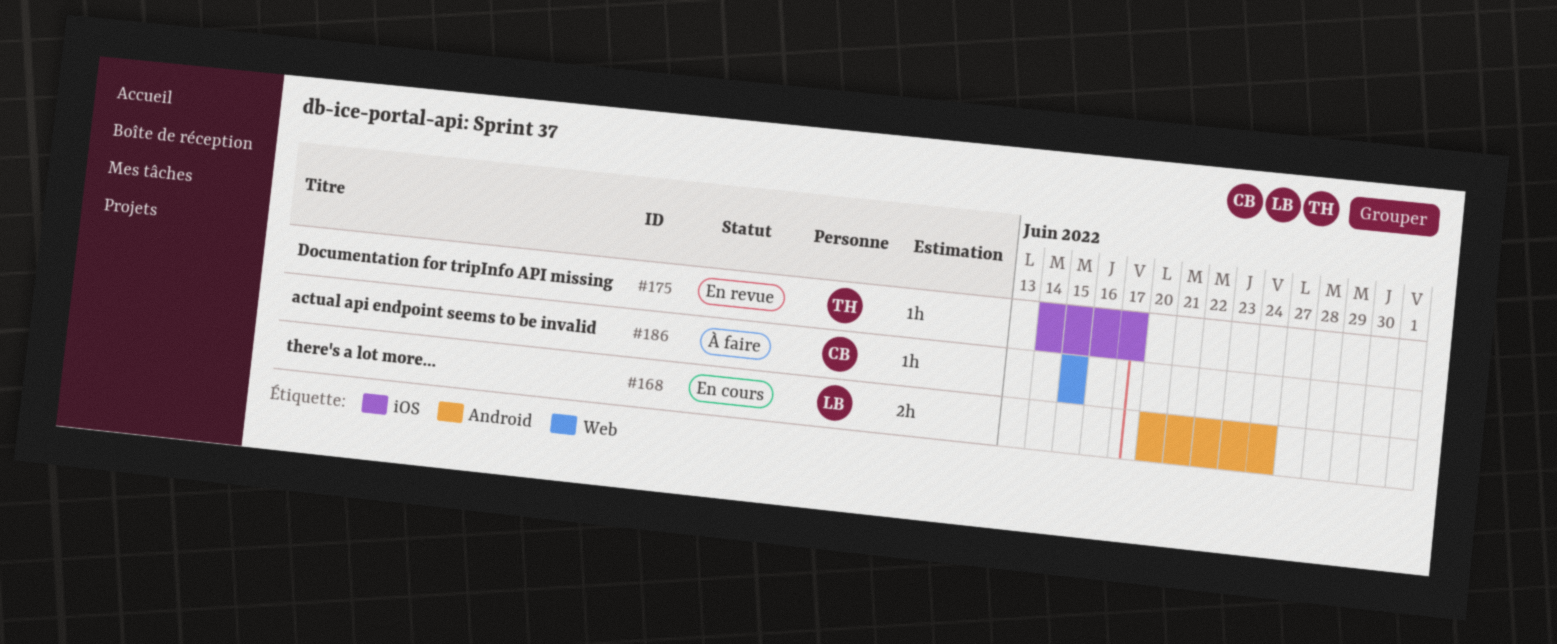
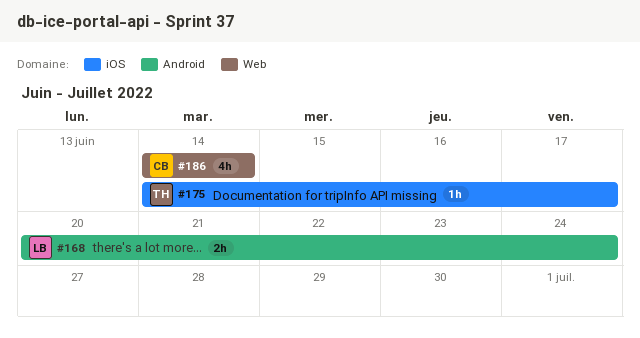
#186, estimate: 1h -> 4h
#186, start: Jun 15 -> Jun 14
#186, due: Jun 15 -> Jun 14

